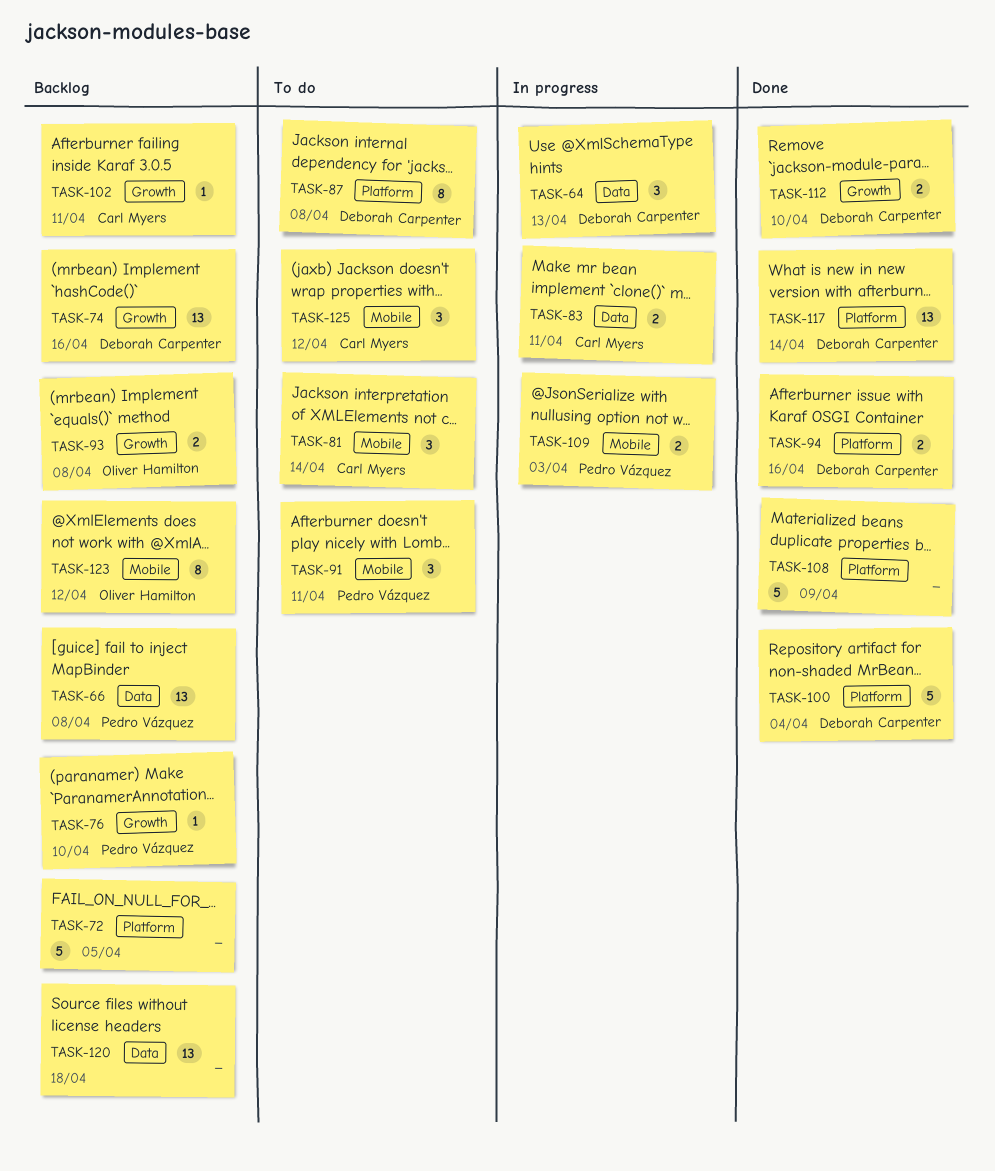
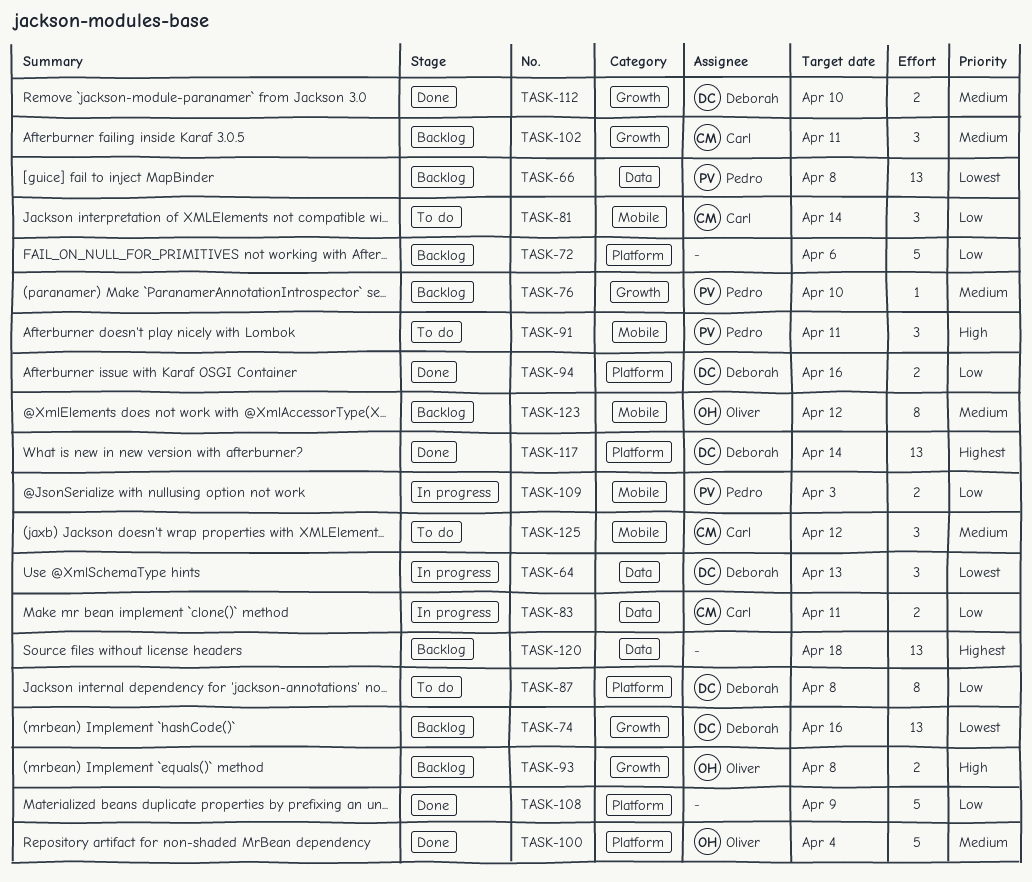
TASK-72, due: Apr 5 -> Apr 6
TASK-100, owner: Deborah Carpenter -> Oliver Hamilton
TASK-102, estimate: 1 -> 3

